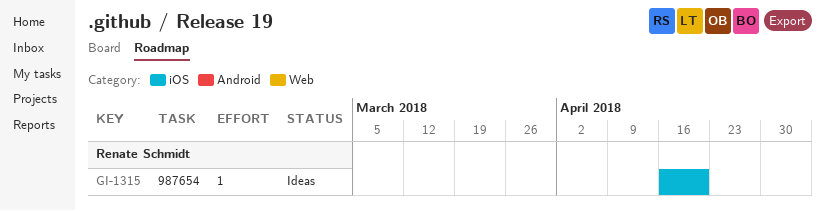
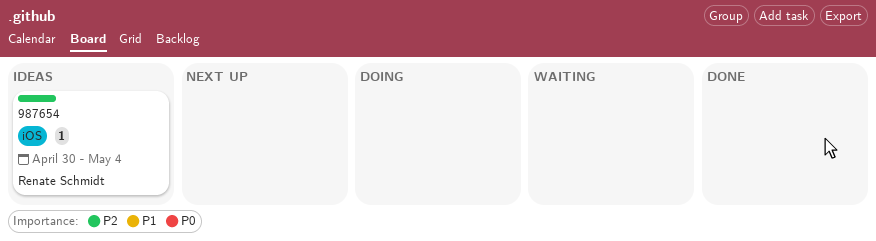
987654, start: Apr 16 -> Apr 30
987654, due: Apr 20 -> May 4

